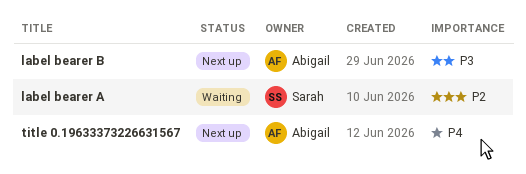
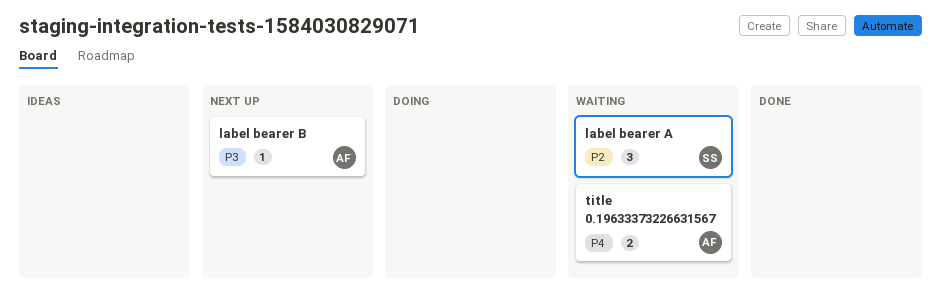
title 0.19633373226631567, status: Next up -> Waiting

